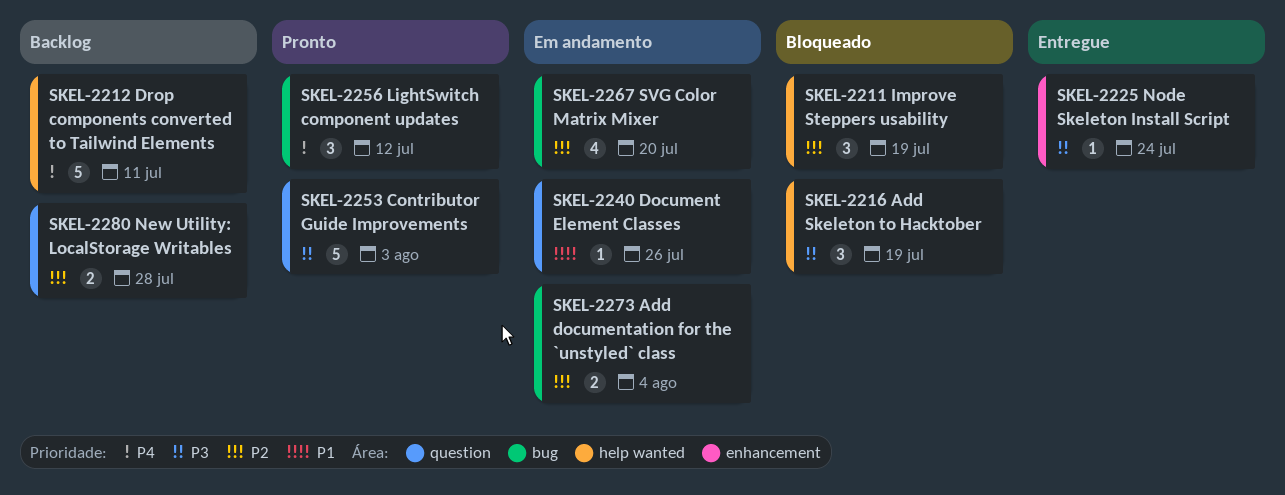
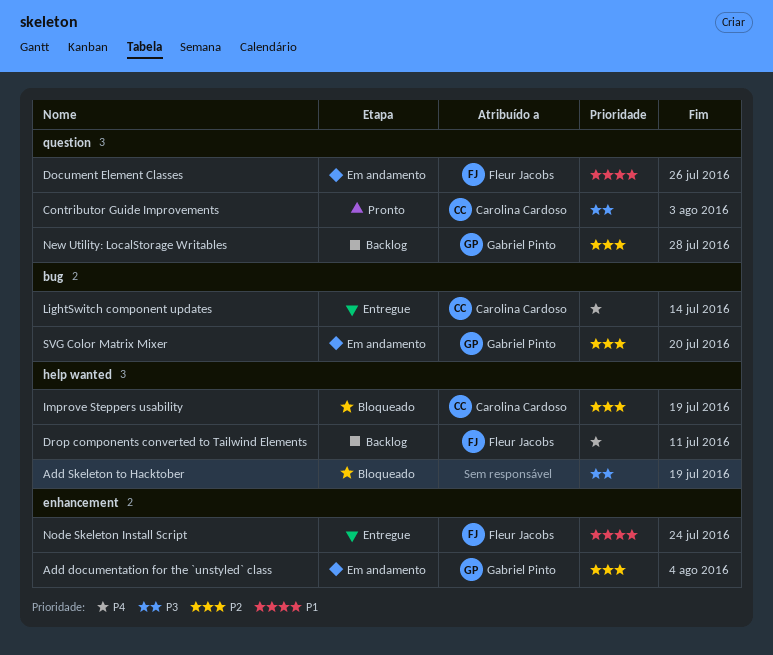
Add documentation for the `unstyled` class, label: bug -> enhancement
LightSwitch component updates, status: Pronto -> Entregue
LightSwitch component updates, due: Jul 12 -> Jul 14
Node Skeleton Install Script, priority: P3 -> P1

